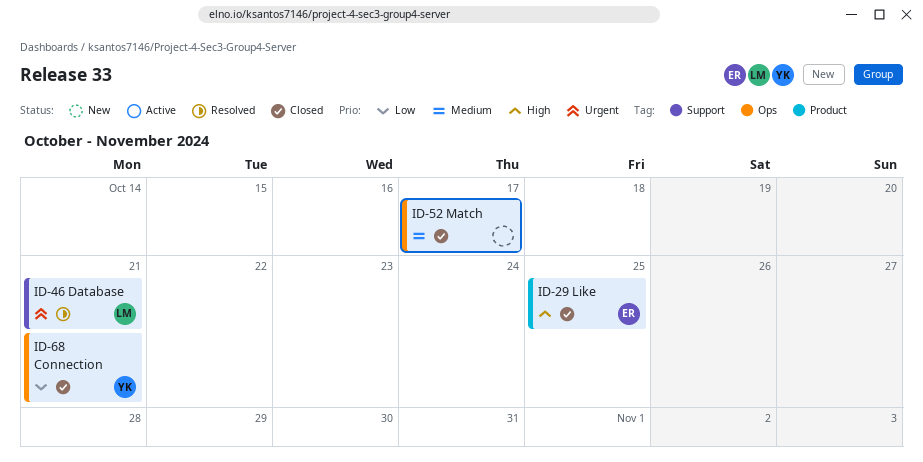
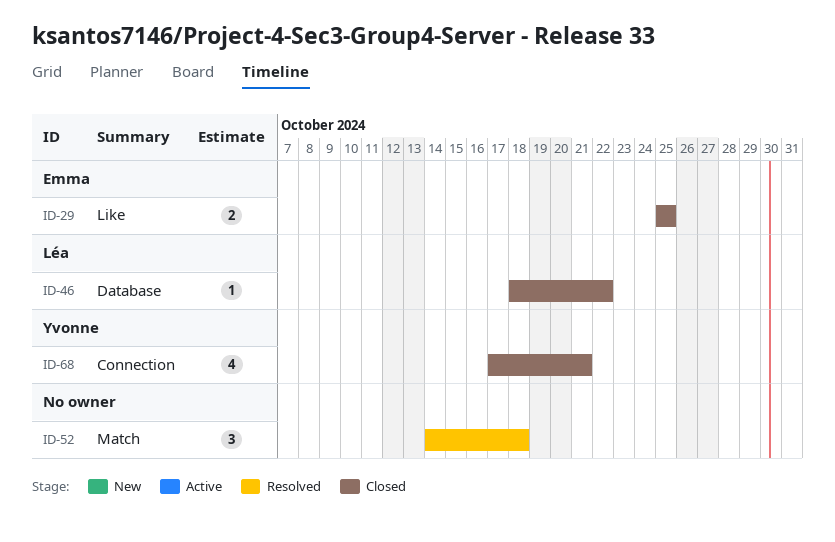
ID-46, status: Resolved -> Closed
ID-46, due: Oct 21 -> Oct 22
ID-52, status: Closed -> Resolved
ID-52, due: Oct 17 -> Oct 18

